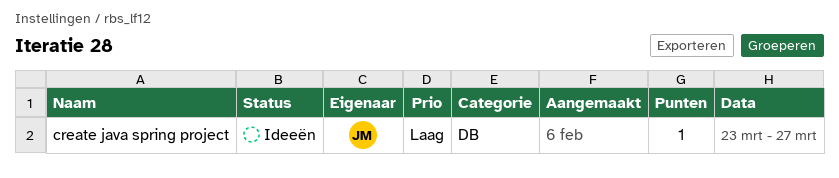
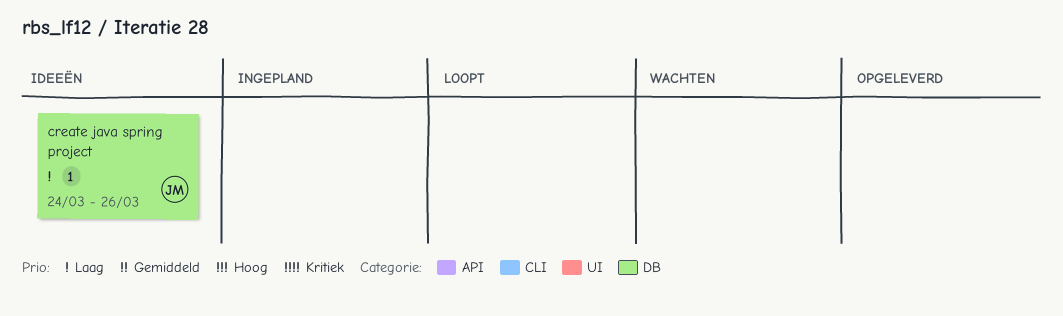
create java spring project, start: Mar 23 -> Mar 24
create java spring project, due: Mar 27 -> Mar 26

